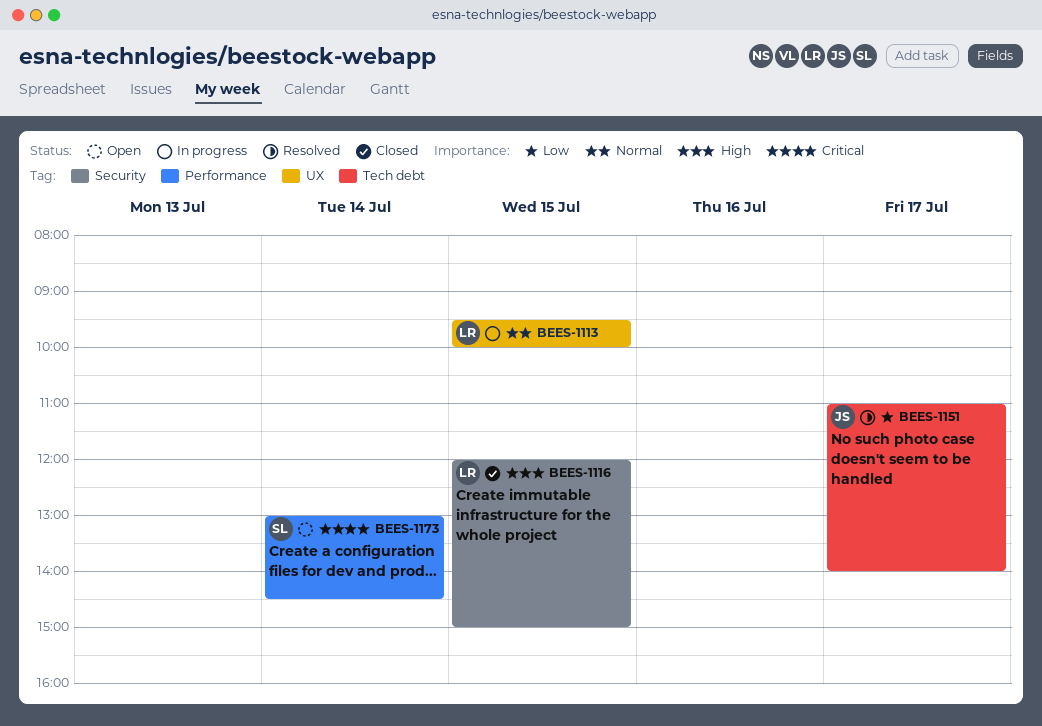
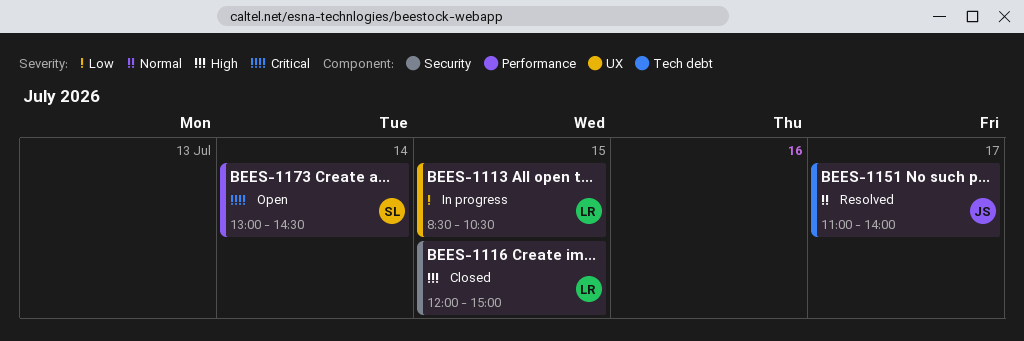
BEES-1113, priority: Normal -> Low
BEES-1113, begins: 09:30 -> 08:30
BEES-1113, ends: 10:00 -> 10:30
BEES-1151, priority: Low -> Normal

